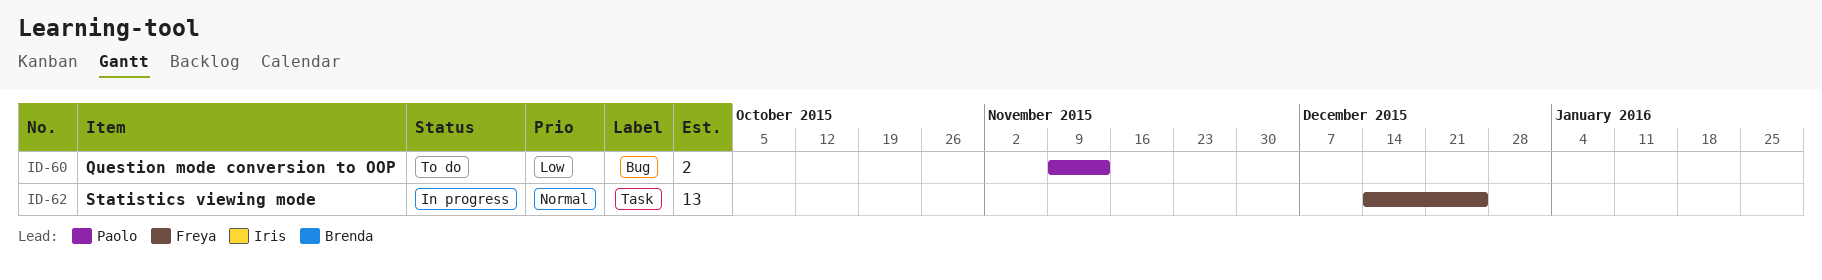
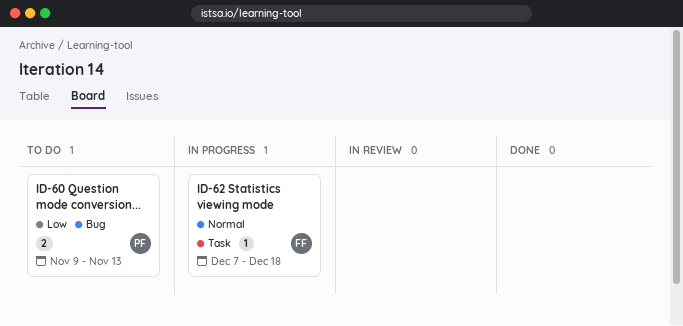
ID-62, estimate: 13 -> 1
ID-62, start: Dec 14 -> Dec 7
ID-62, due: Dec 25 -> Dec 18

